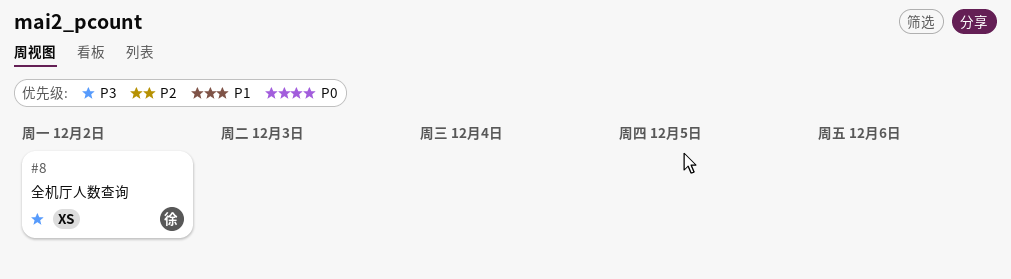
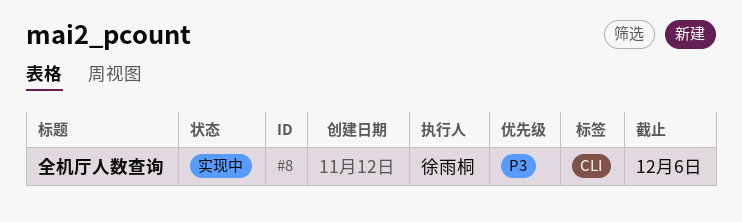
#8, due: Dec 2 -> Dec 6

